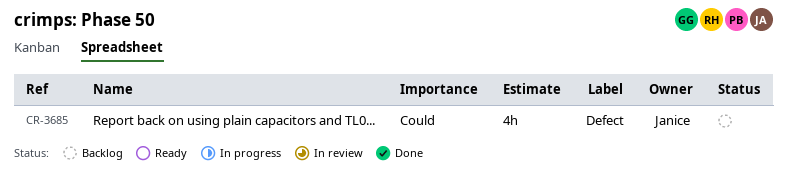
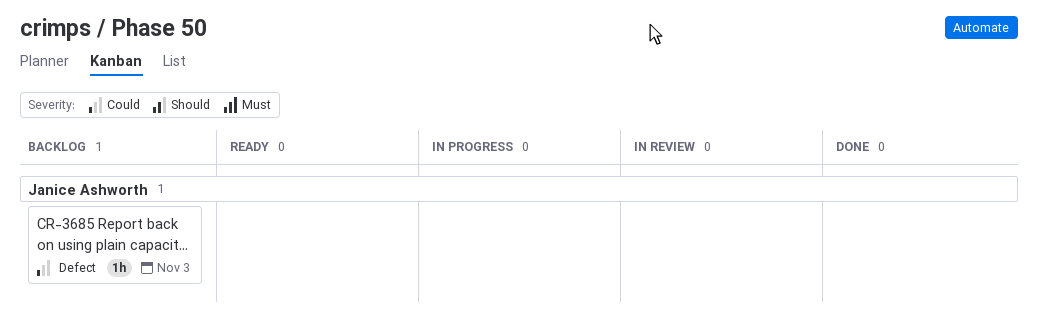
CR-3685, estimate: 4h -> 1h

